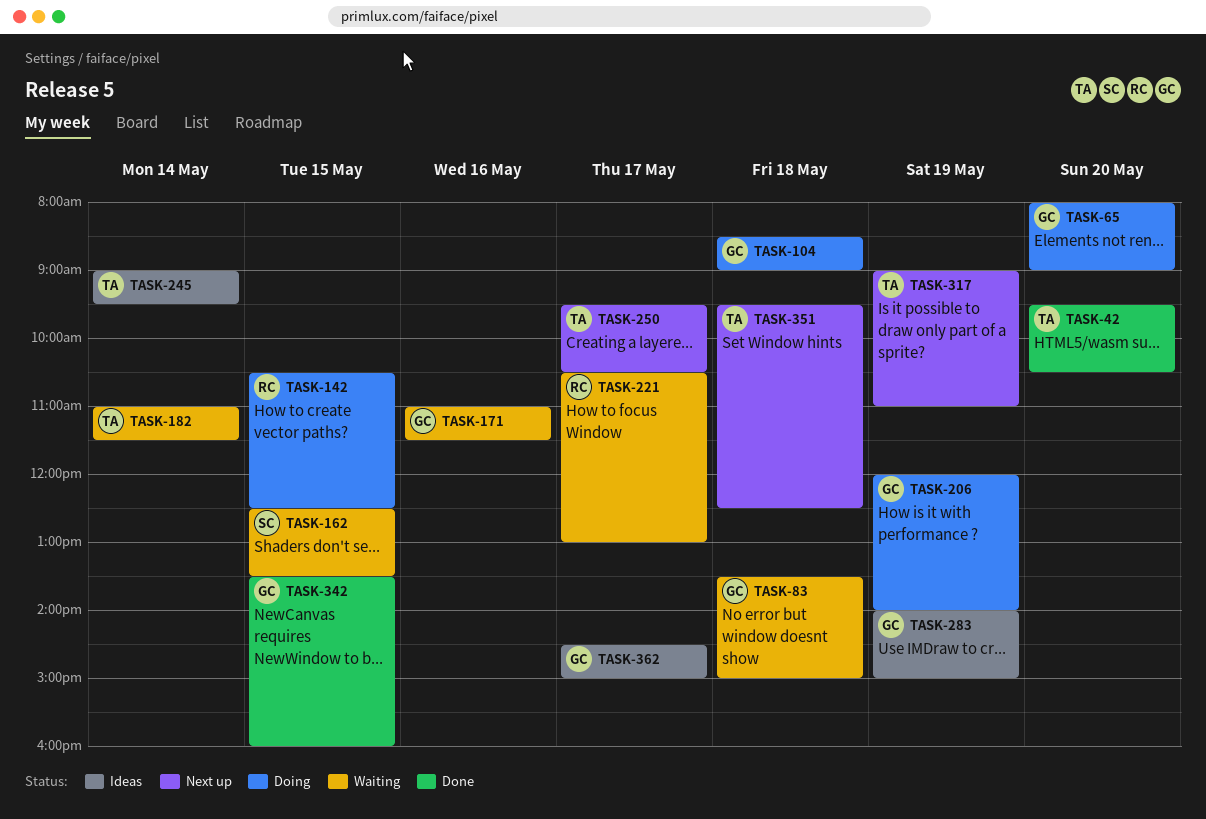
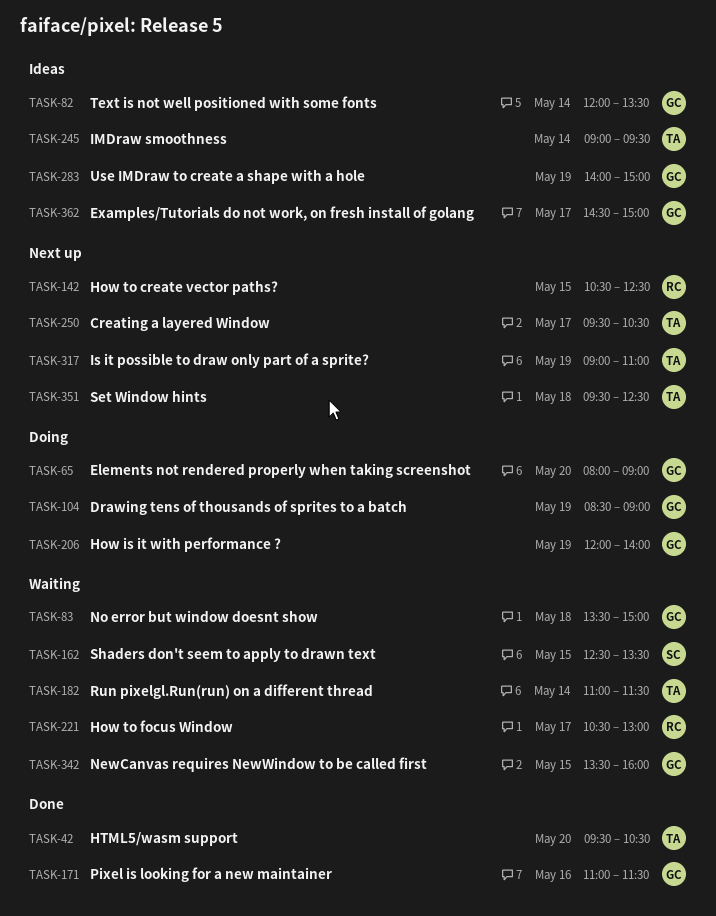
TASK-82: none -> present
TASK-104, day: May 18 -> May 19
TASK-142, status: Doing -> Next up
TASK-171, status: Waiting -> Done
TASK-342, status: Done -> Waiting

